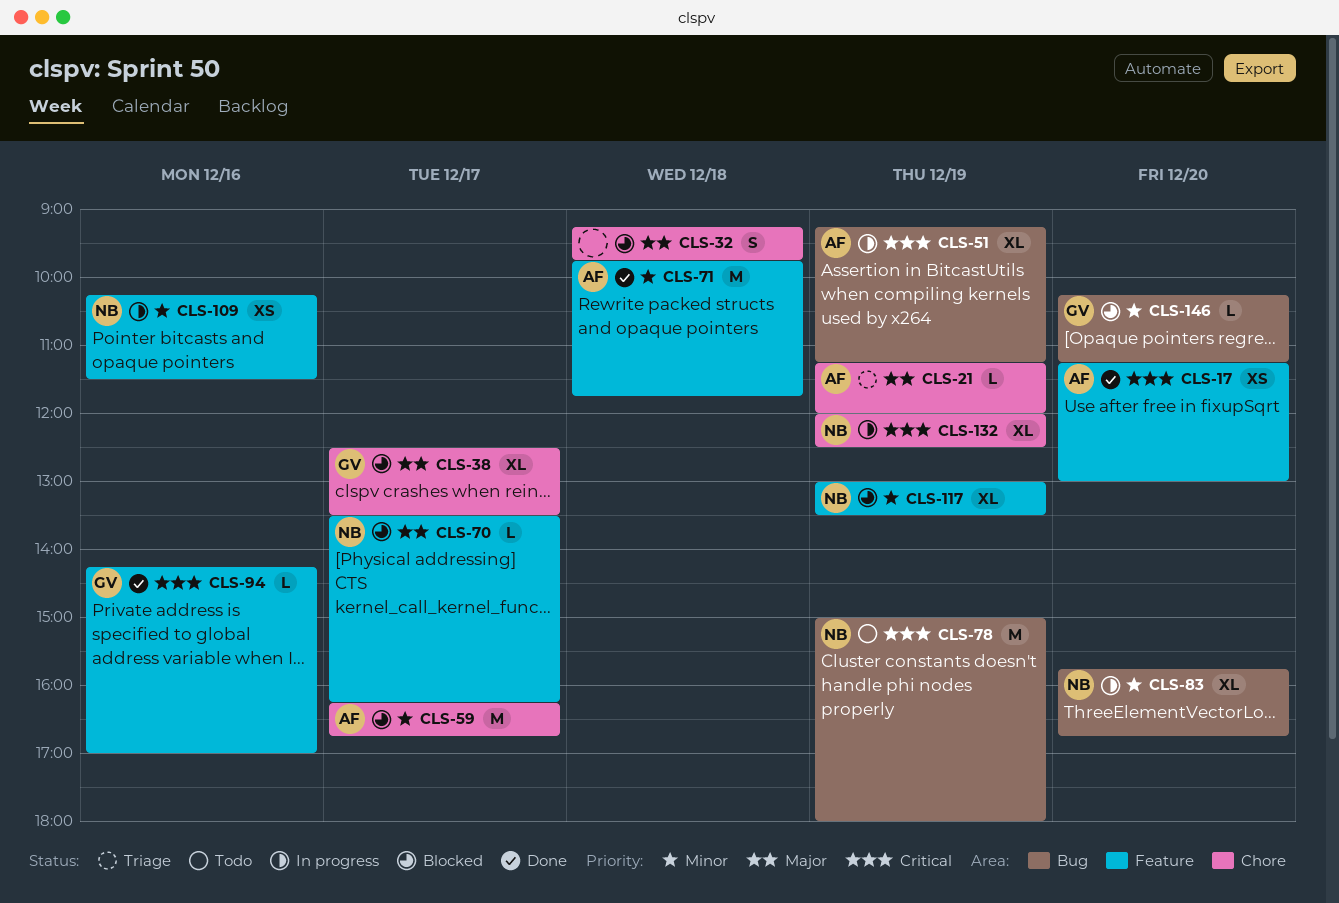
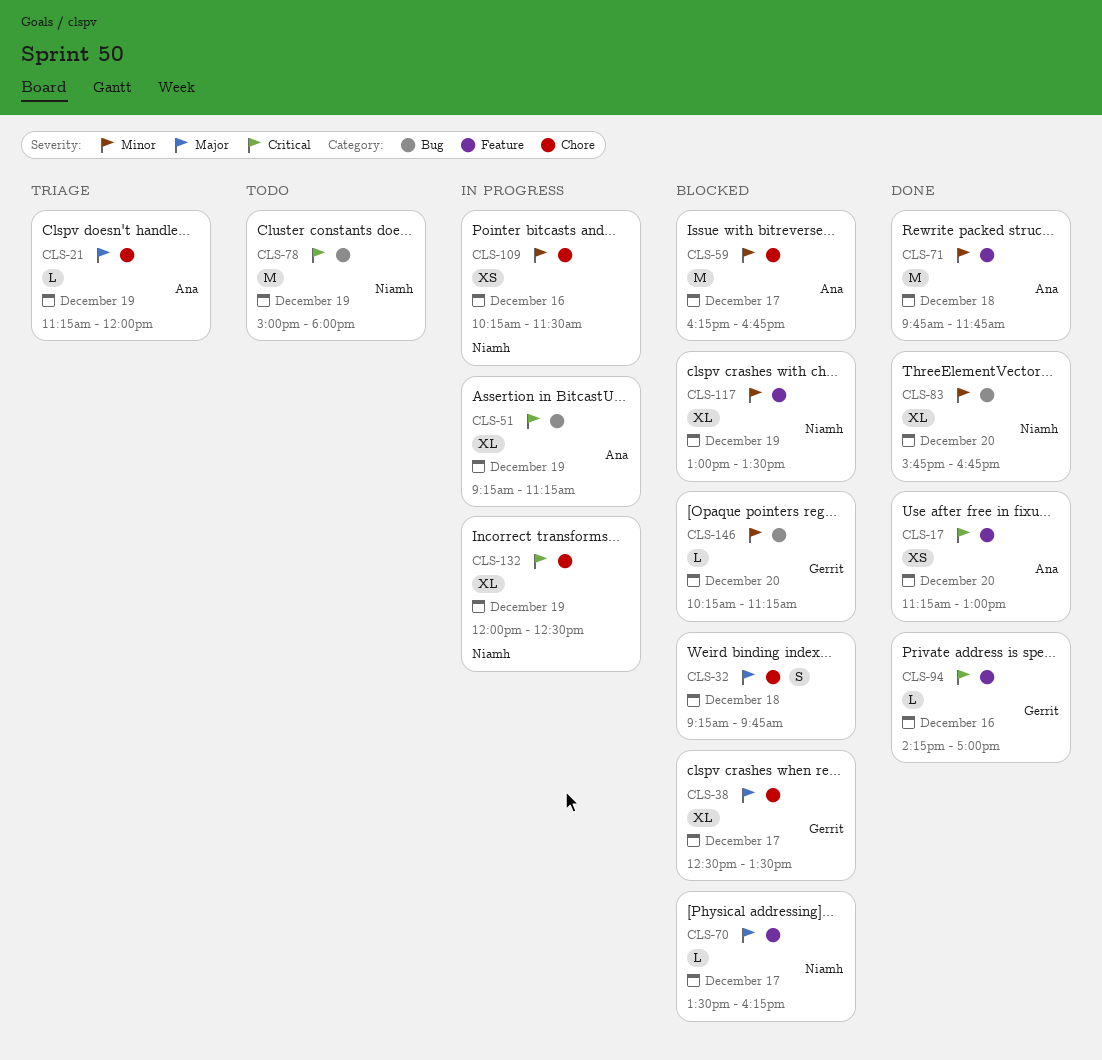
CLS-83, status: In progress -> Done
CLS-109, label: Feature -> Chore

